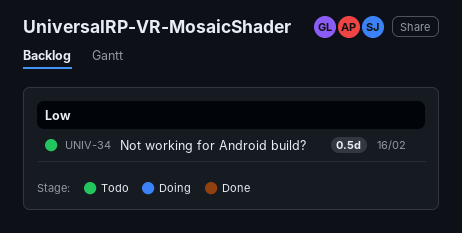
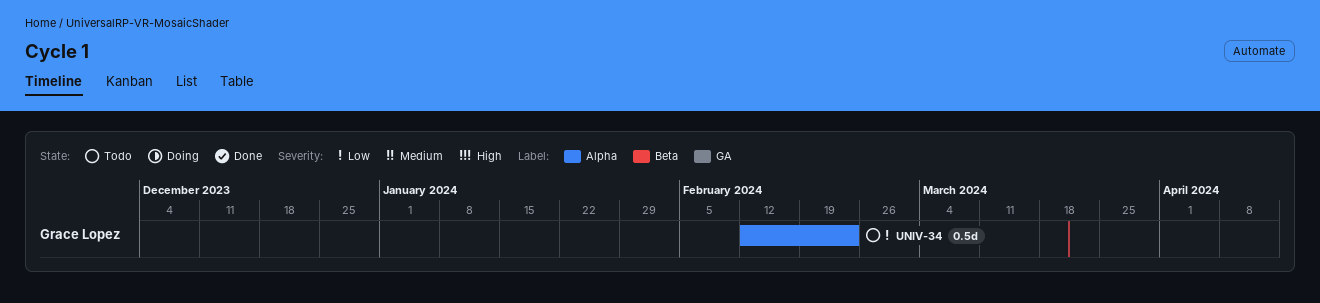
UNIV-34, due: Feb 16 -> Feb 23

